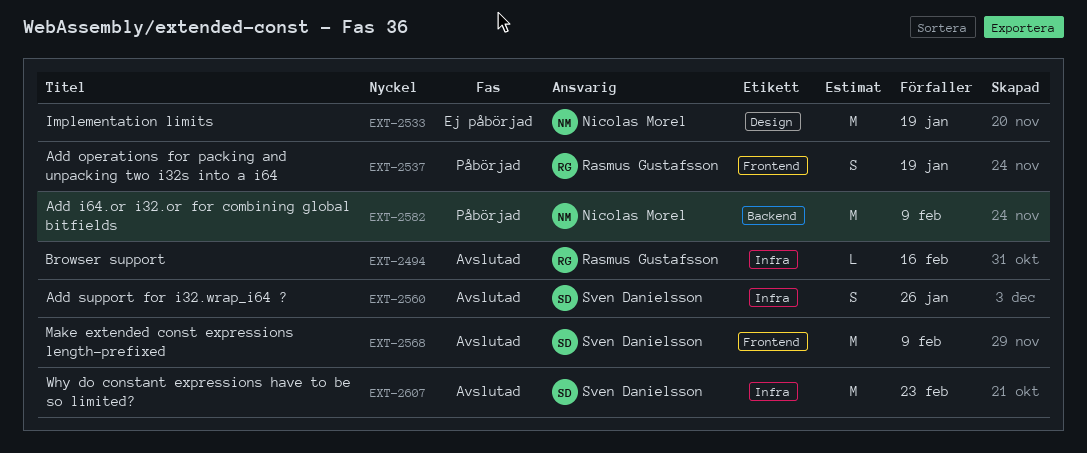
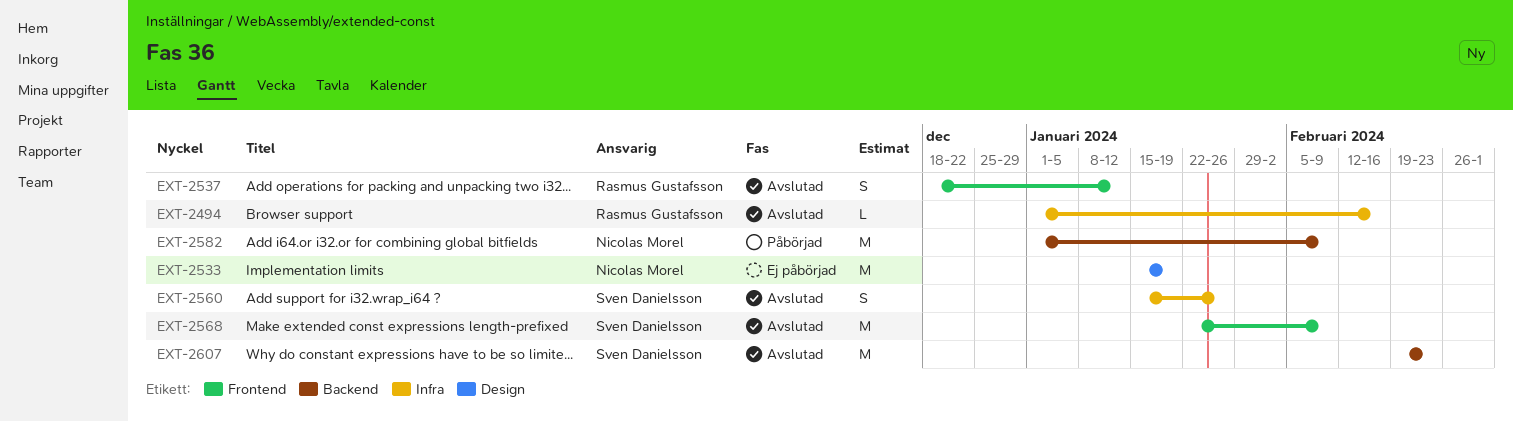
EXT-2537, status: Påbörjad -> Avslutad
EXT-2537, due: Jan 19 -> Jan 12
EXT-2607, label: Infra -> Backend

